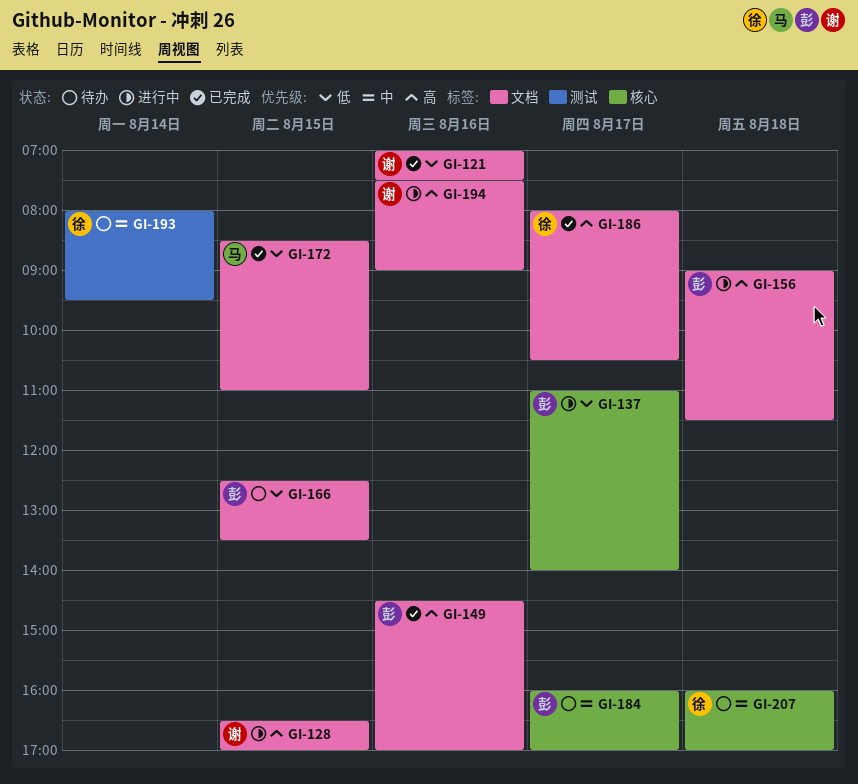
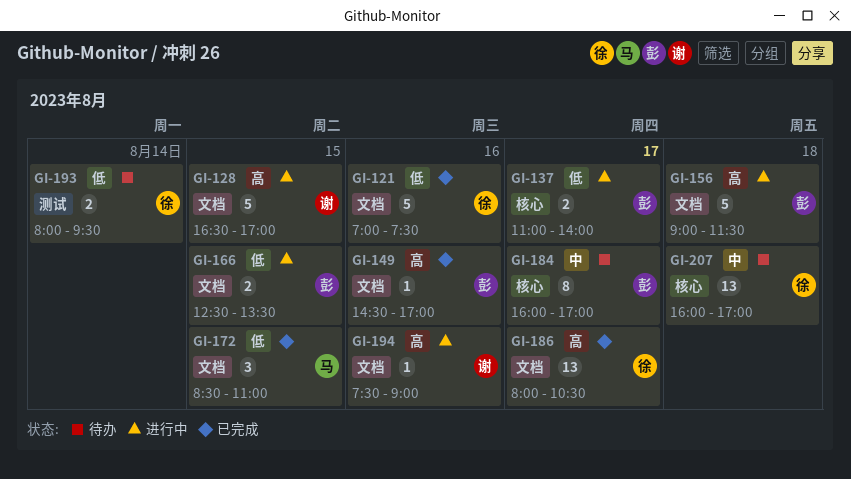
GI-121, owner: 谢 -> 徐
GI-166, status: 待办 -> 进行中
GI-193, priority: 中 -> 低

